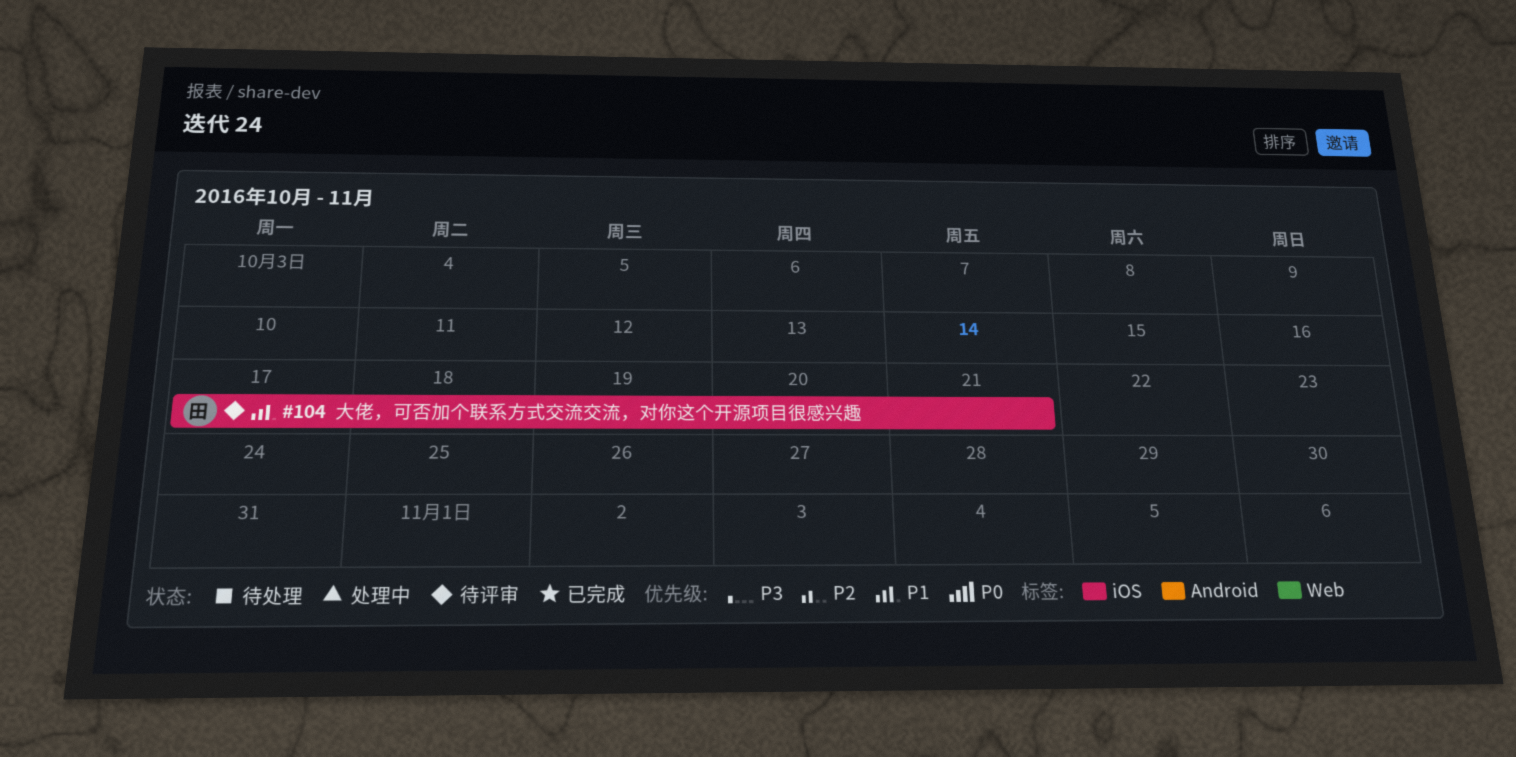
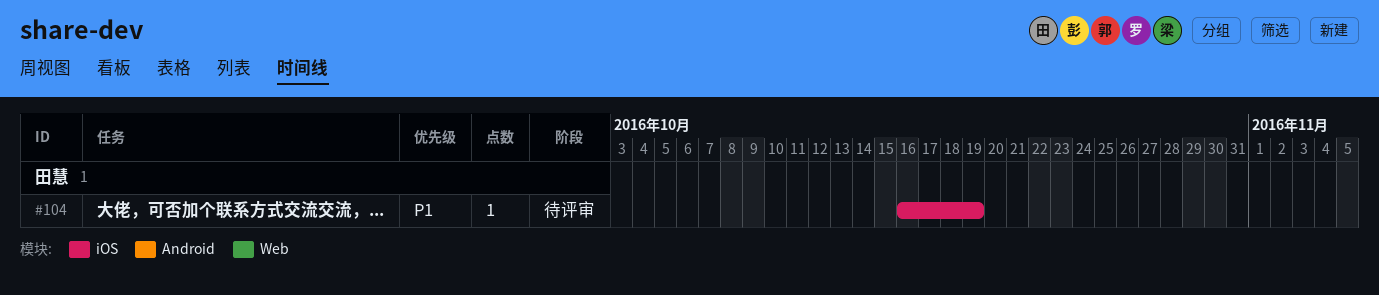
#104, start: Oct 17 -> Oct 16
#104, due: Oct 21 -> Oct 19

